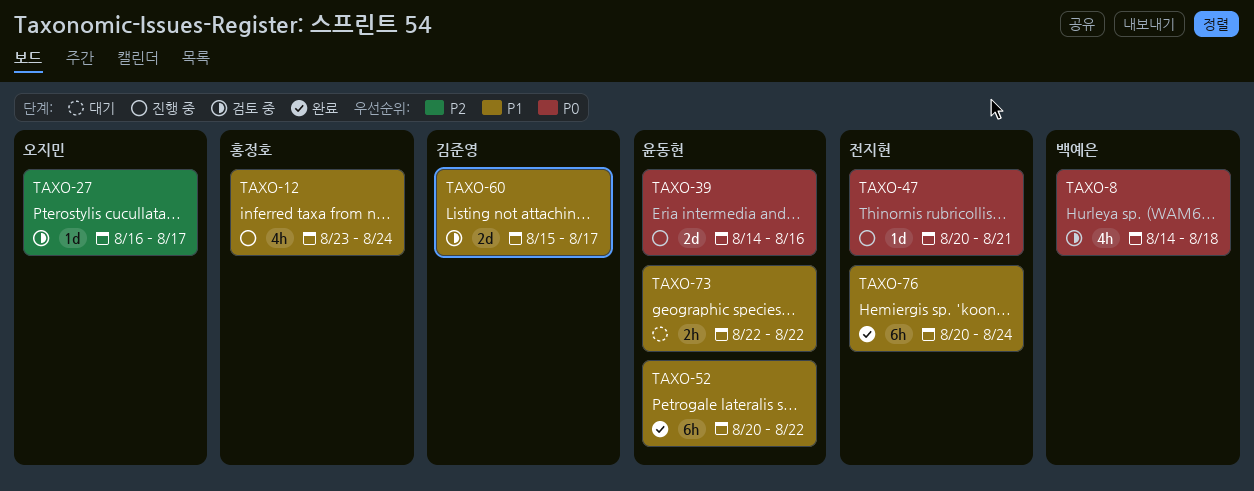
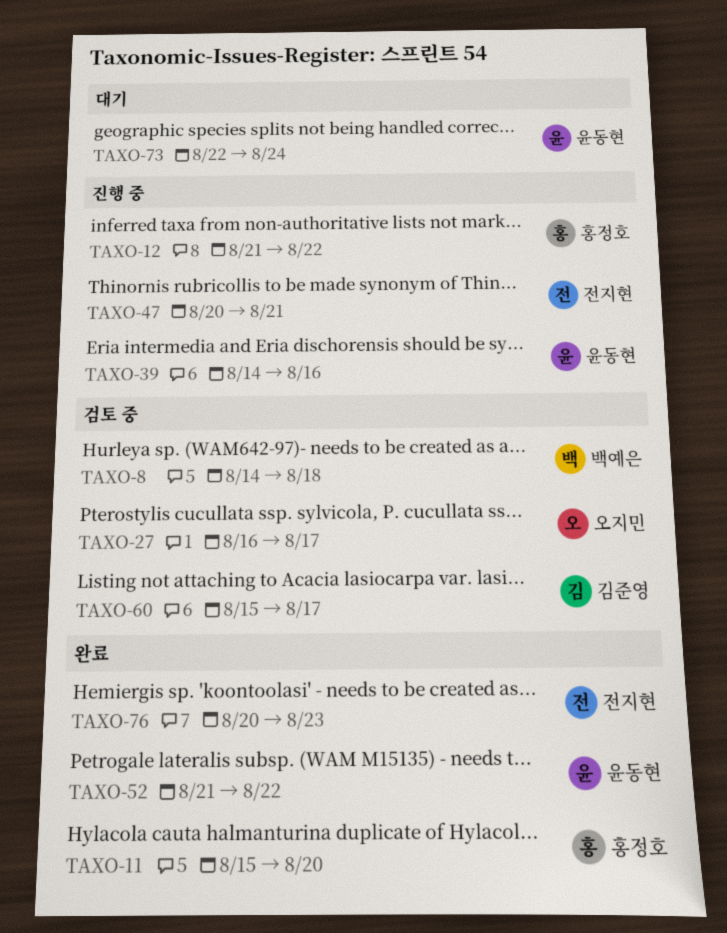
TAXO-11: none -> present
TAXO-12, start: Aug 23 -> Aug 21
TAXO-12, due: Aug 24 -> Aug 22
TAXO-52, start: Aug 20 -> Aug 21
TAXO-73, due: Aug 22 -> Aug 24
TAXO-76, due: Aug 24 -> Aug 23

